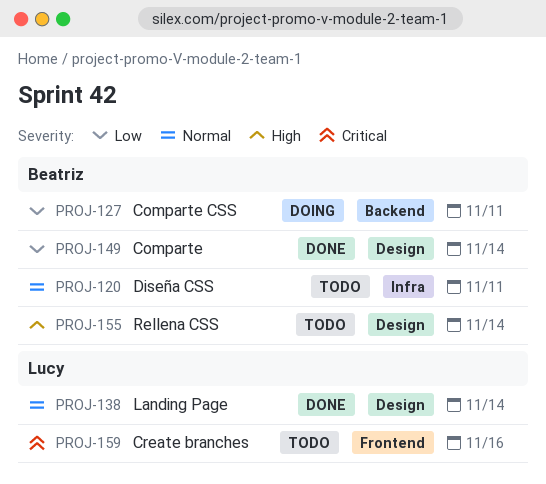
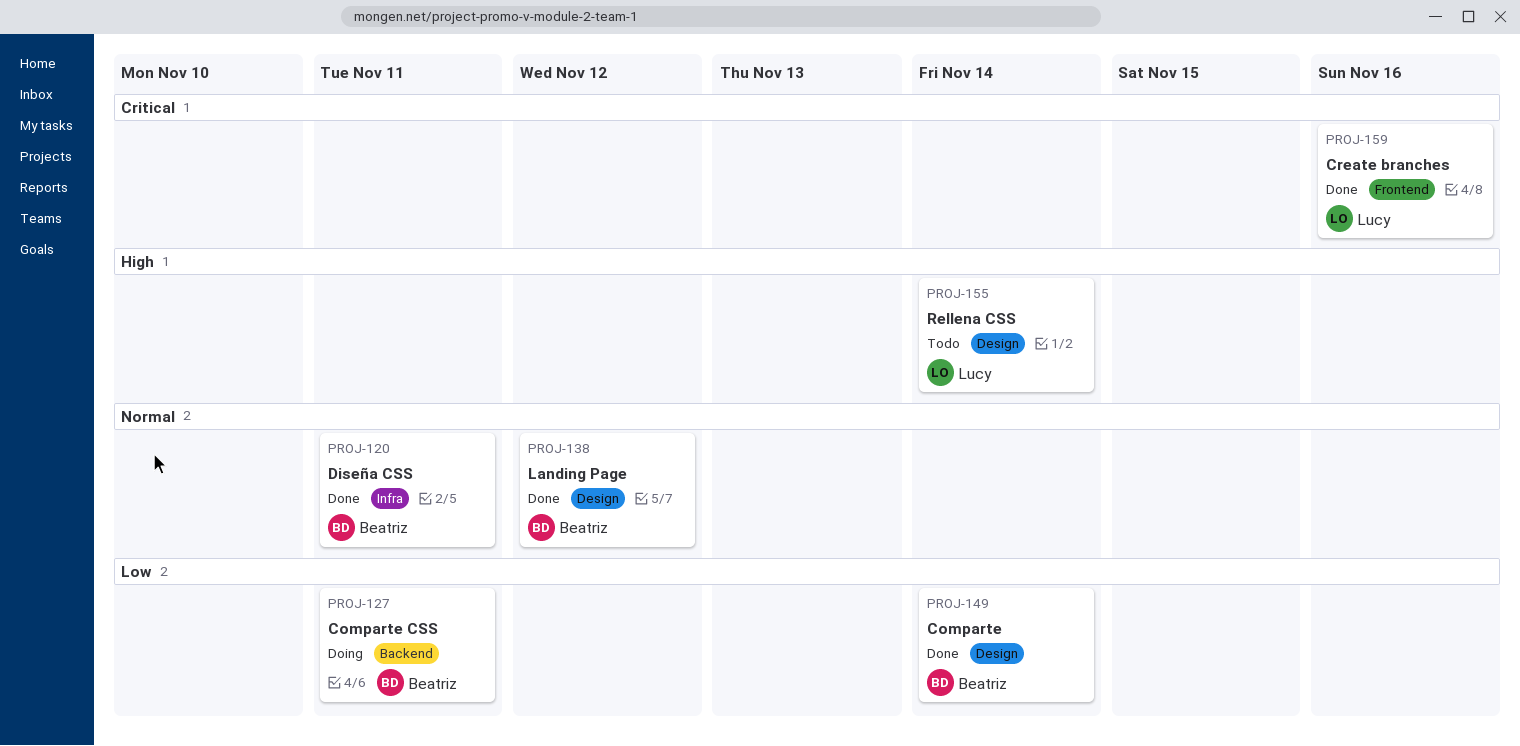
PROJ-120, status: Todo -> Done
PROJ-138, owner: Lucy -> Beatriz
PROJ-138, due: Nov 14 -> Nov 12
PROJ-155, owner: Beatriz -> Lucy
PROJ-159, status: Todo -> Done

